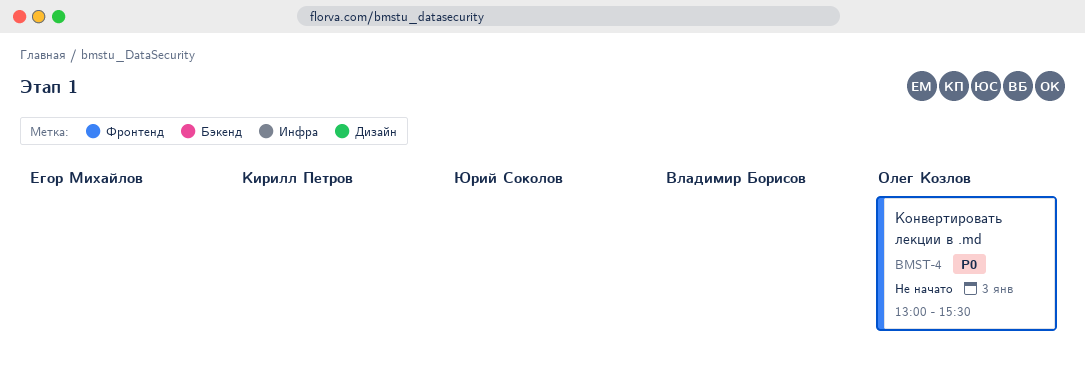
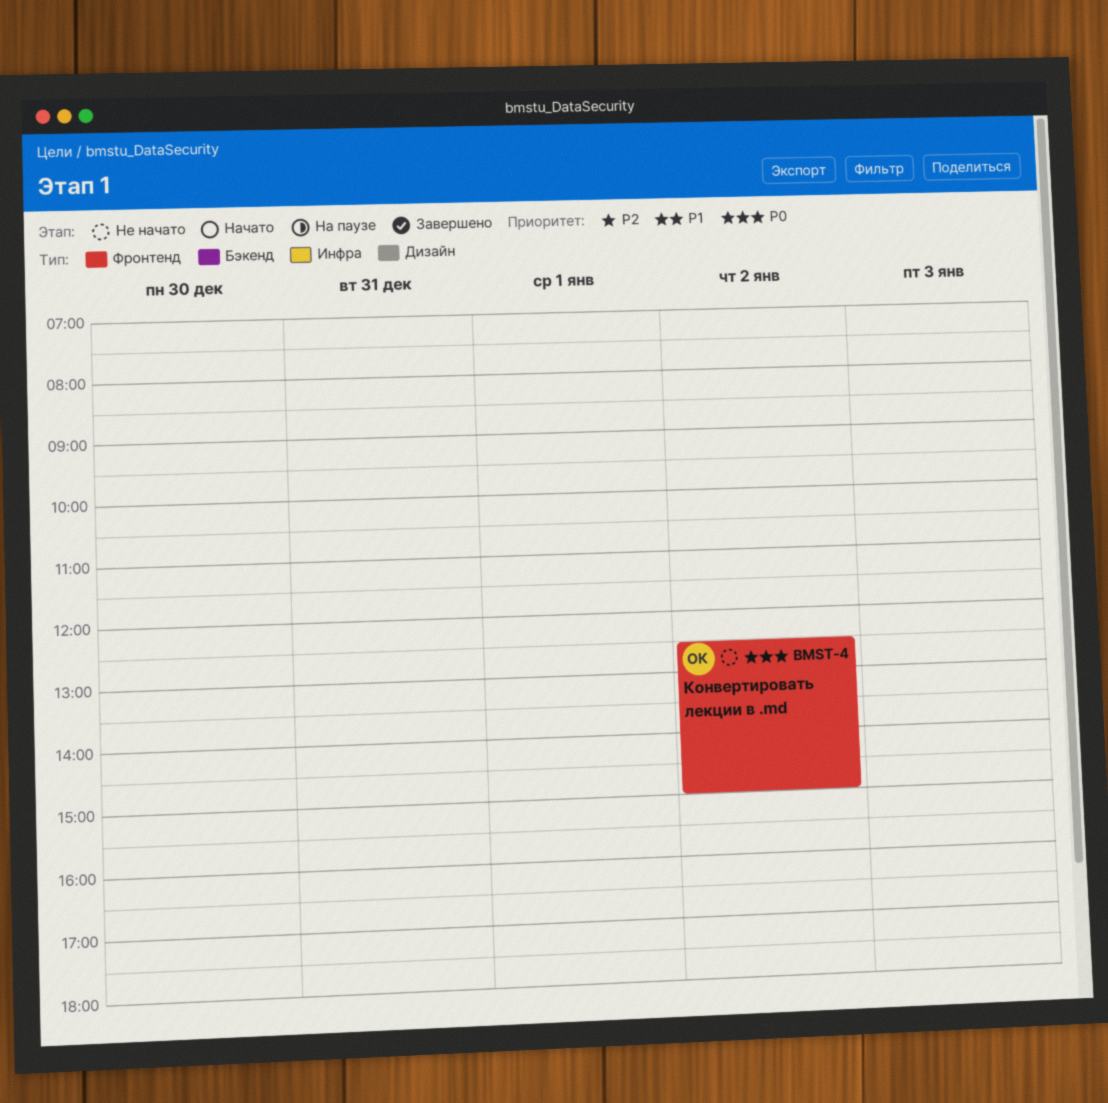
BMST-4, day: Jan 3 -> Jan 2
BMST-4, begins: 13:00 -> 12:30
BMST-4, ends: 15:30 -> 15:00

